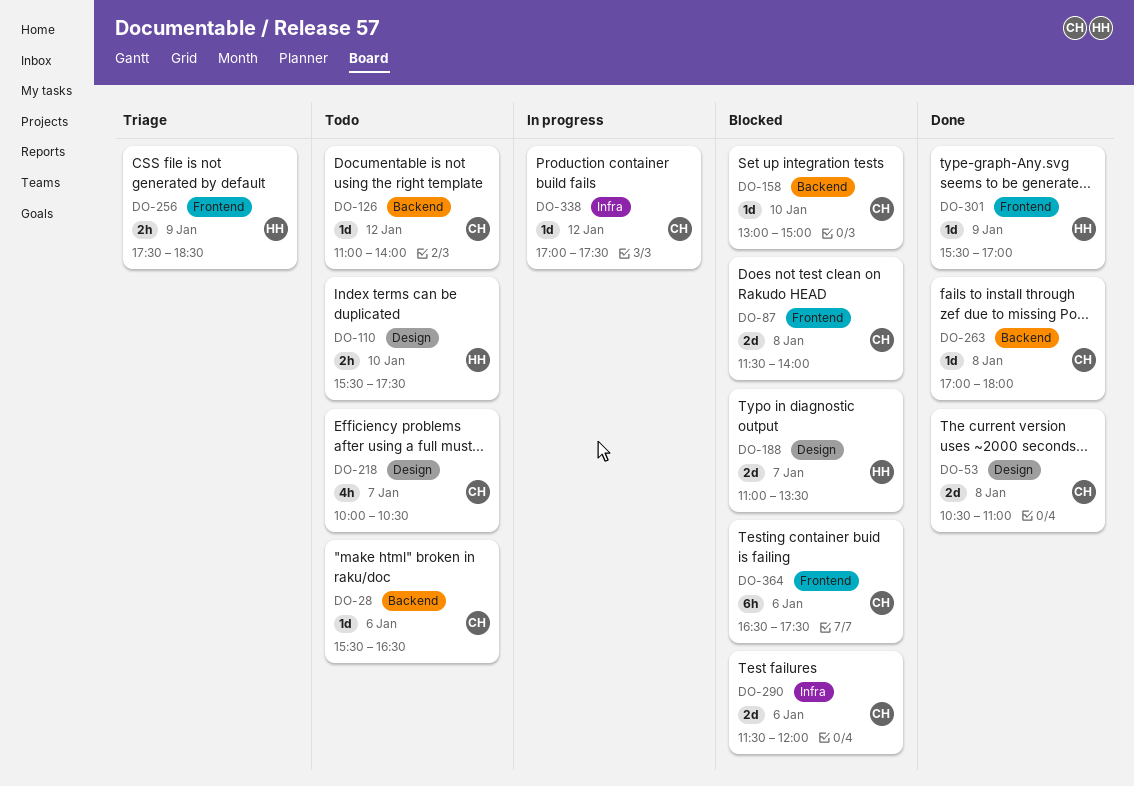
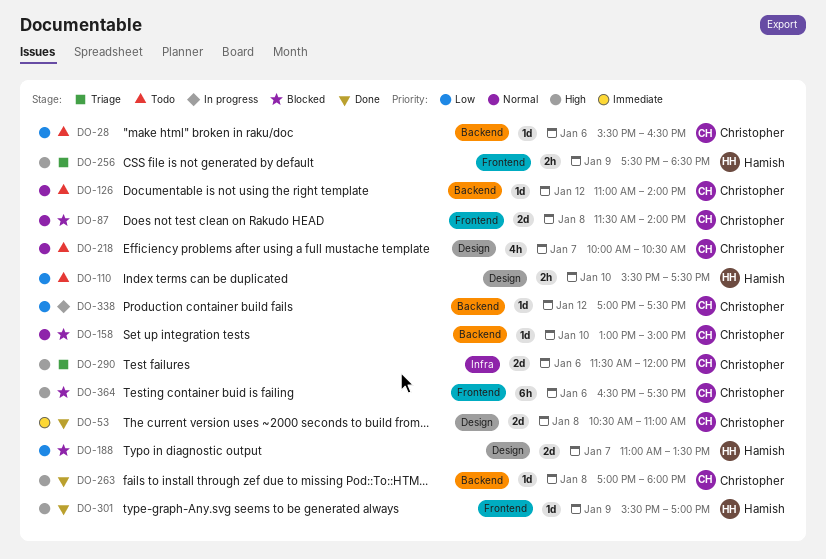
DO-290, status: Blocked -> Triage
DO-338, label: Infra -> Backend

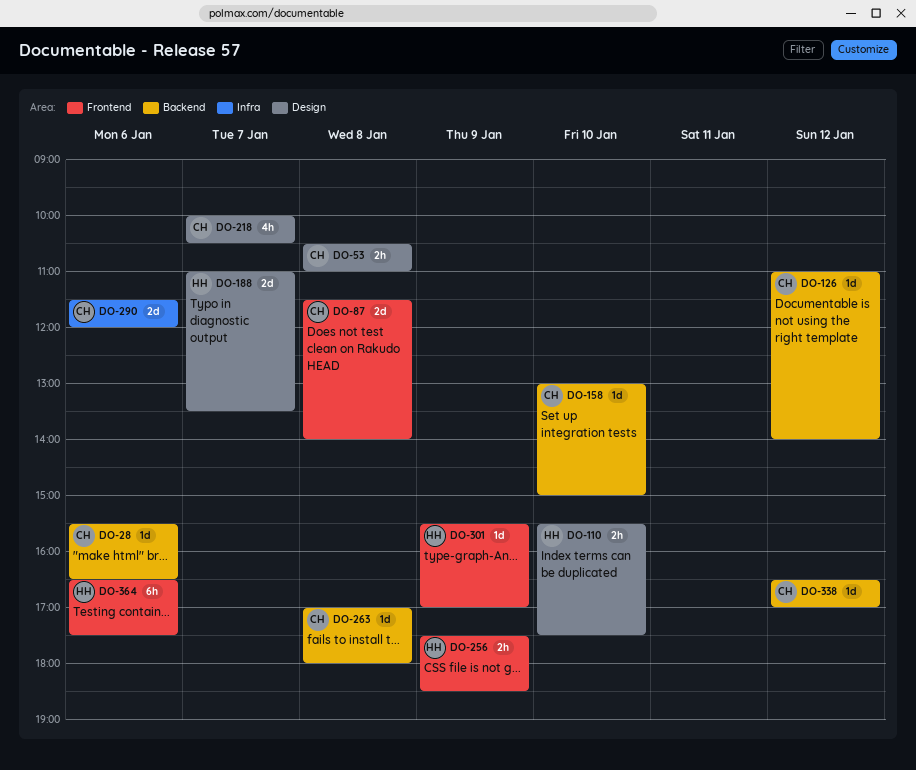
DO-53, estimate: 2d -> 2h
DO-338, begins: 17:00 -> 16:30
DO-338, ends: 17:30 -> 17:00
DO-364, owner: Christopher -> Hamish

